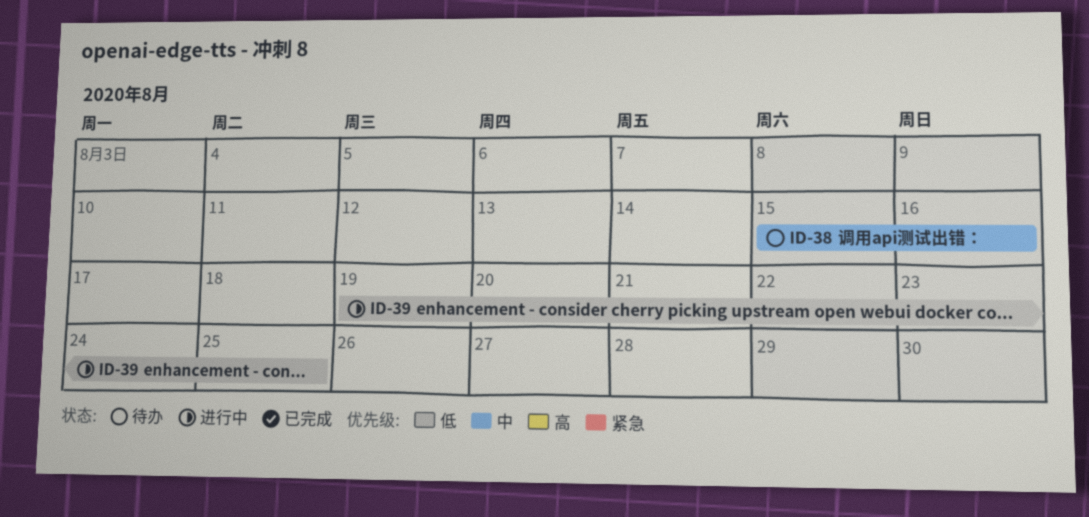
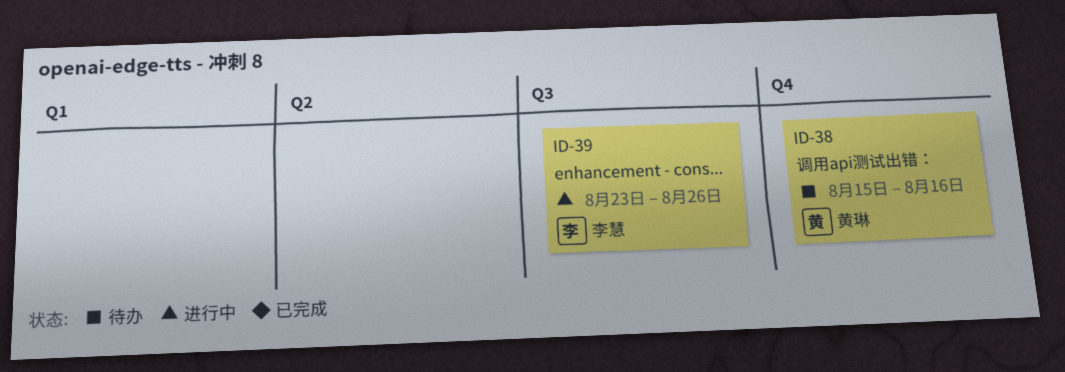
ID-39, start: Aug 19 -> Aug 23
ID-39, due: Aug 25 -> Aug 26

